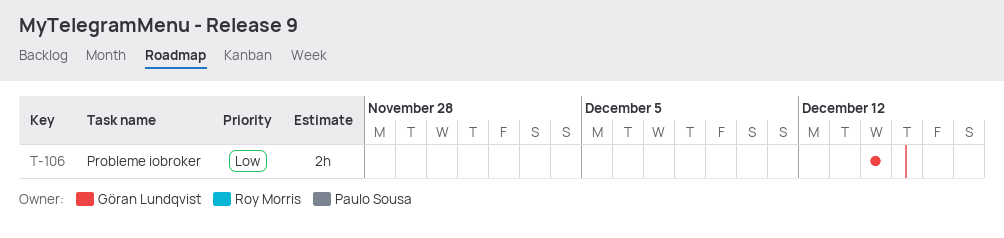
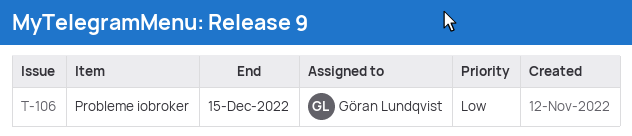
T-106, due: Dec 14 -> Dec 15

